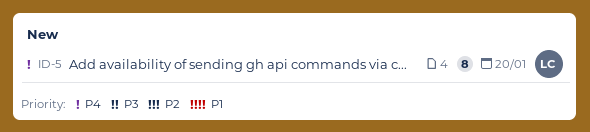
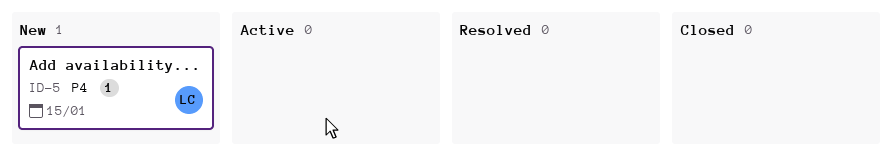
ID-5, estimate: 8 -> 1
ID-5, due: Jan 20 -> Jan 15

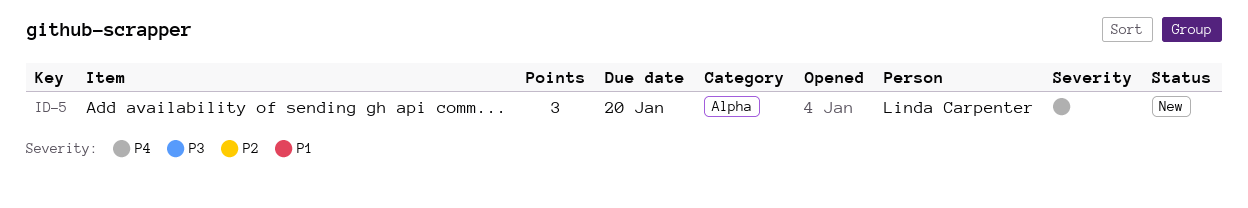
ID-5, estimate: 1 -> 3
ID-5, due: Jan 15 -> Jan 20

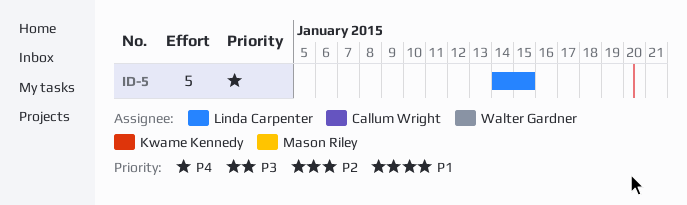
ID-5, estimate: 3 -> 5
ID-5, due: Jan 20 -> Jan 15

